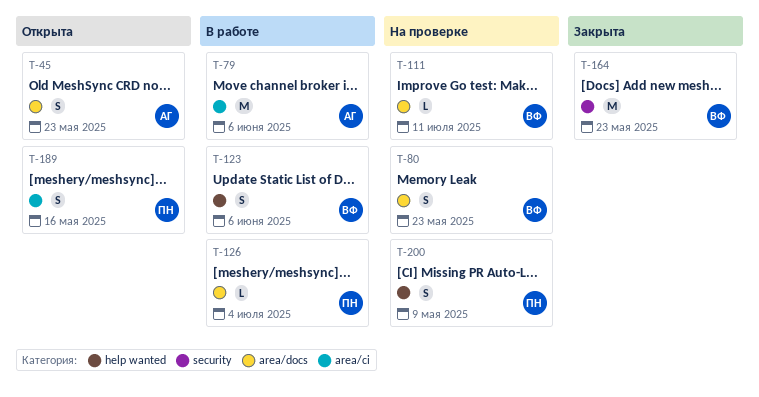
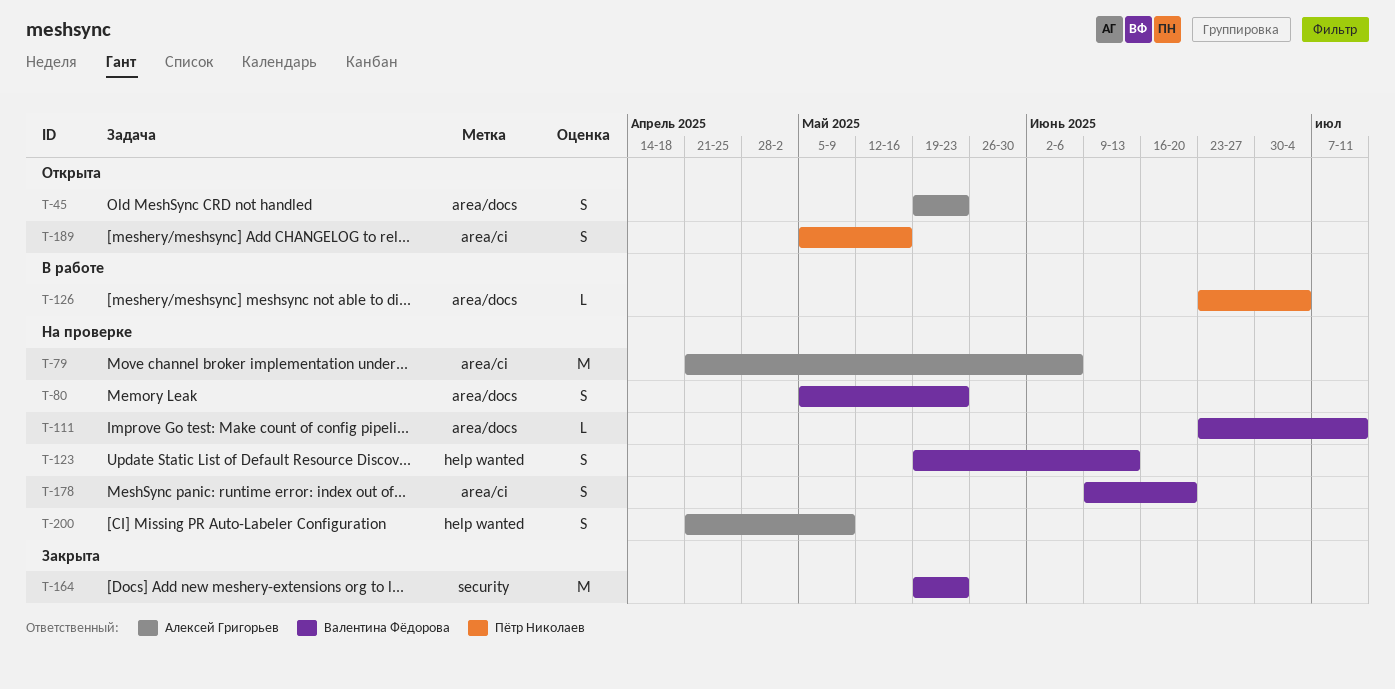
T-79, status: В работе -> На проверке
T-123, status: В работе -> На проверке
T-123, due: Jun 6 -> Jun 13
T-178: none -> present
T-200, owner: Пётр Николаев -> Алексей Григорьев

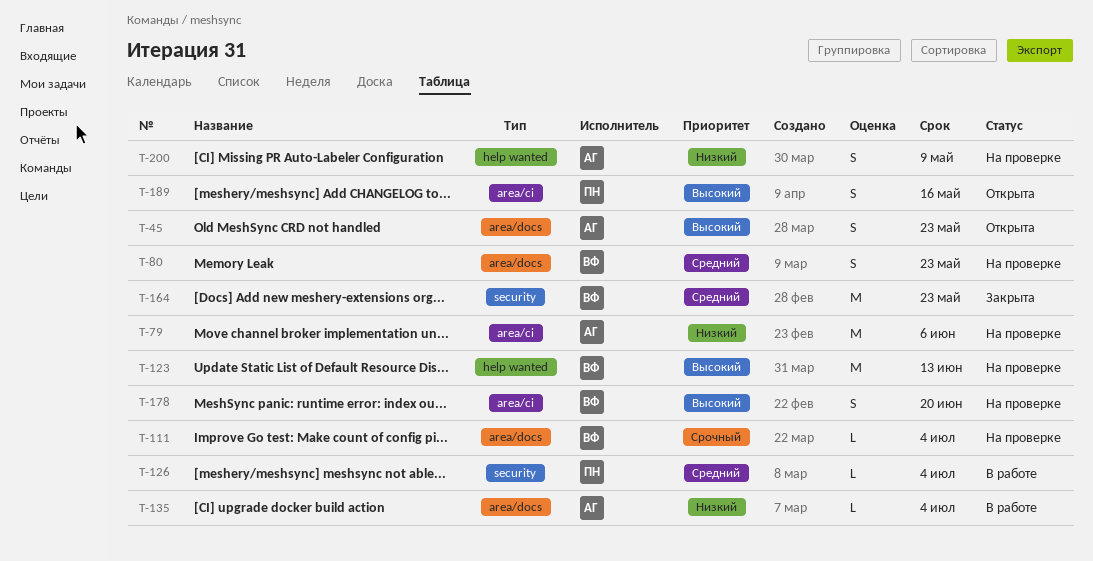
T-111, due: Jul 11 -> Jul 4
T-123, estimate: S -> M
T-126, label: area/docs -> security
T-135: none -> present

